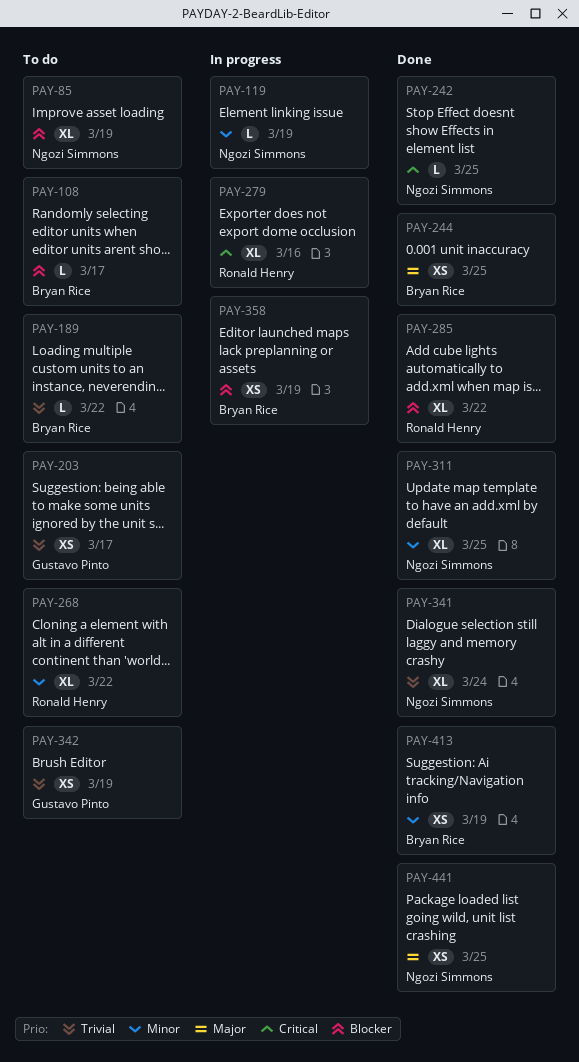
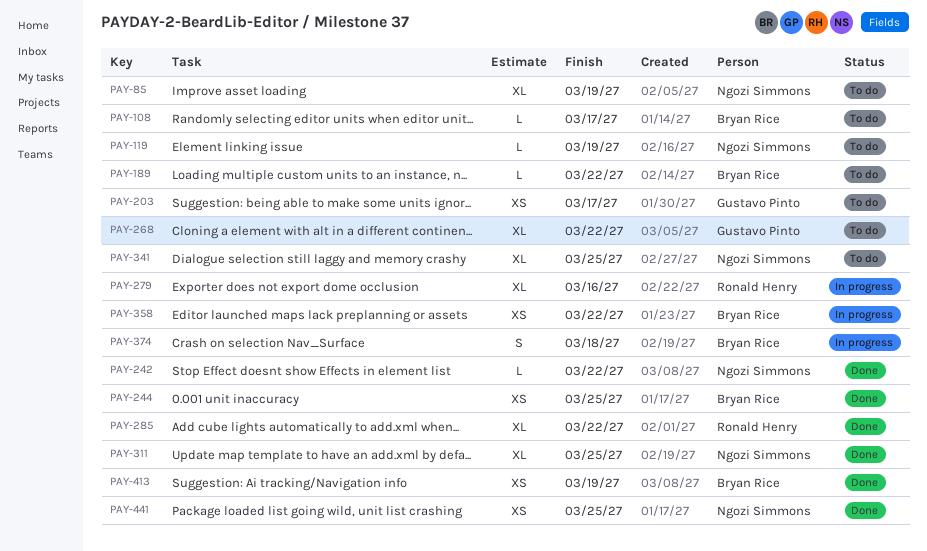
PAY-119, status: In progress -> To do
PAY-242, due: Mar 25 -> Mar 22
PAY-268, owner: Ronald Henry -> Gustavo Pinto
PAY-341, status: Done -> To do
PAY-341, due: Mar 24 -> Mar 25
PAY-342: present -> none
PAY-358, due: Mar 19 -> Mar 22
PAY-374: none -> present

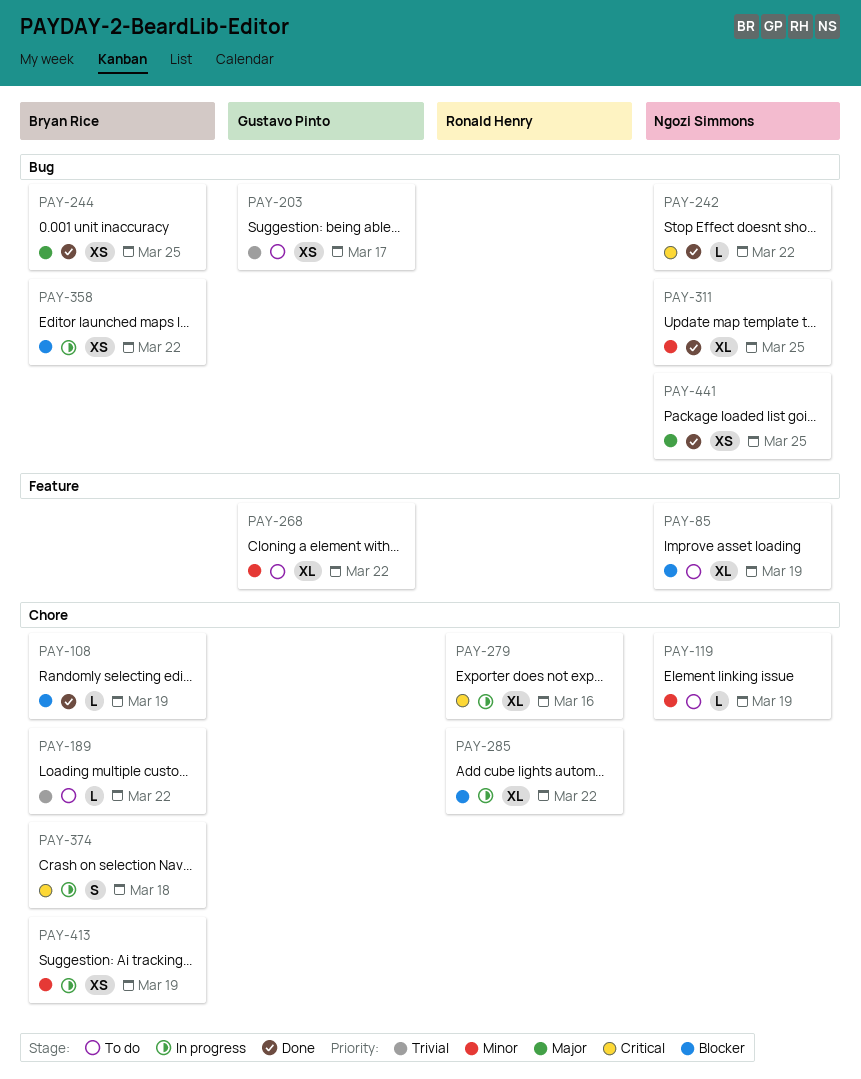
PAY-108, status: To do -> Done
PAY-108, due: Mar 17 -> Mar 19
PAY-285, status: Done -> In progress
PAY-341: present -> none
PAY-413, status: Done -> In progress

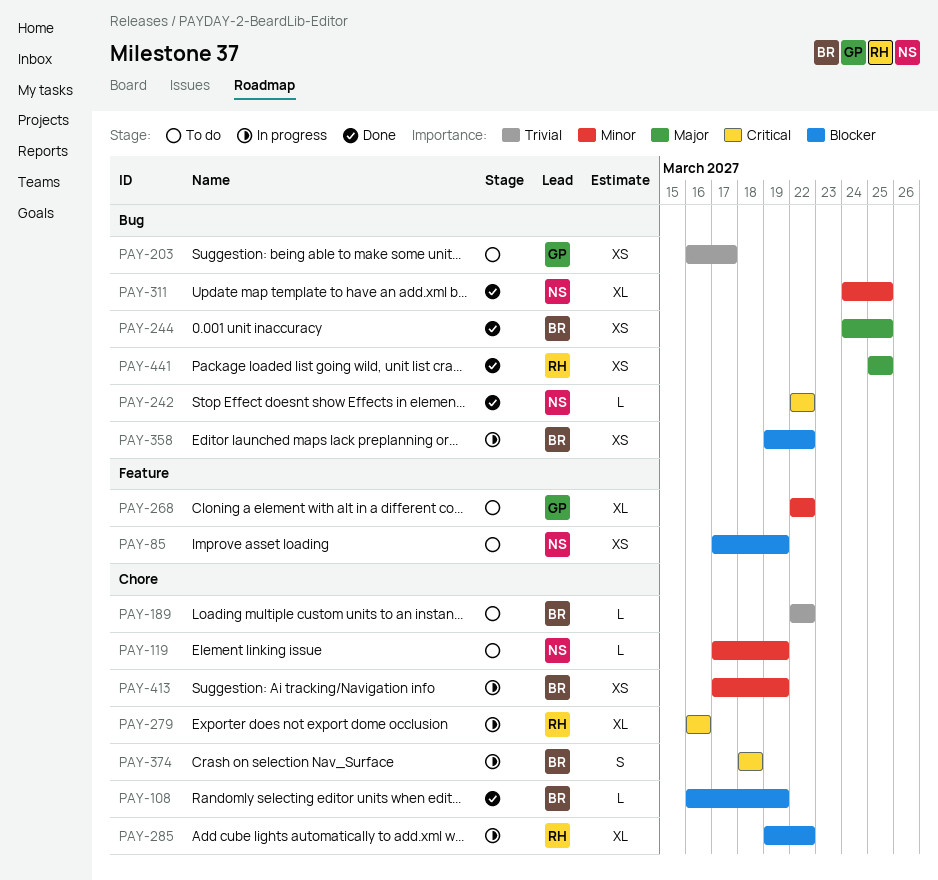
PAY-85, estimate: XL -> XS
PAY-441, owner: Ngozi Simmons -> Ronald Henry

